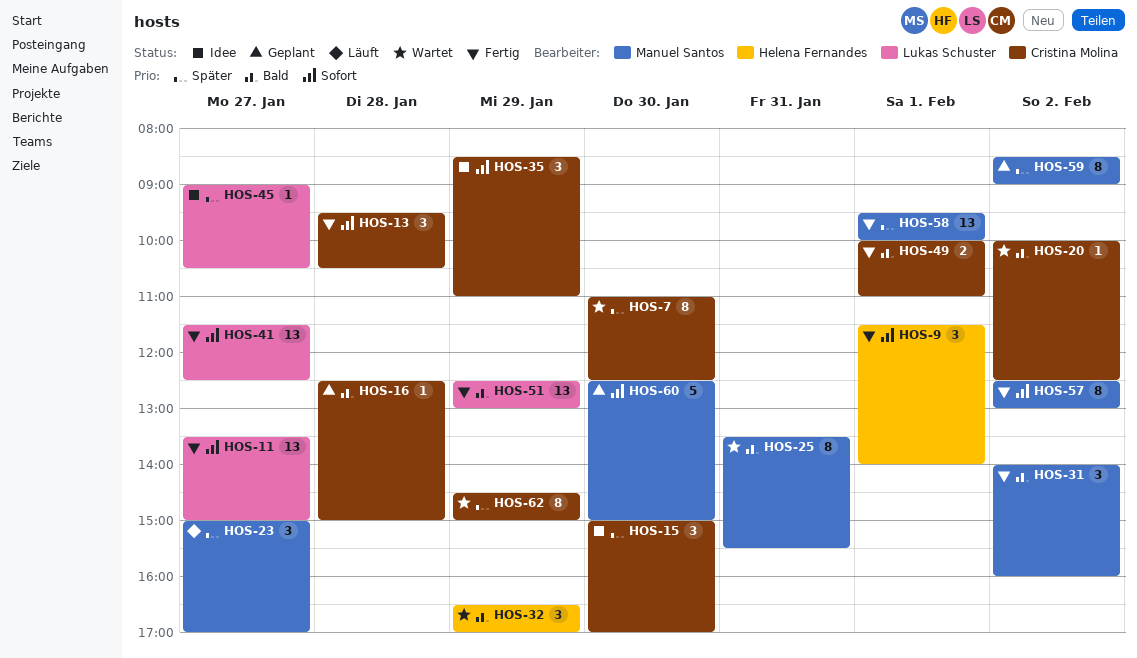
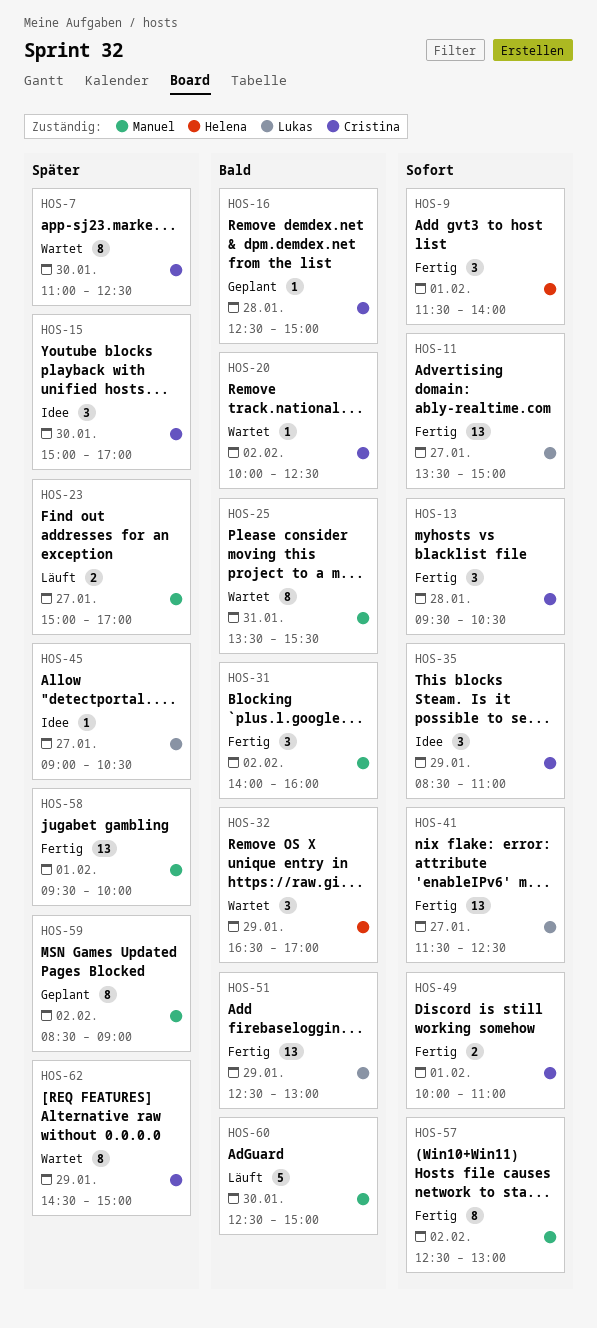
HOS-23, estimate: 3 -> 2
HOS-49, priority: Bald -> Sofort
HOS-60, status: Geplant -> Läuft
HOS-60, priority: Sofort -> Bald

